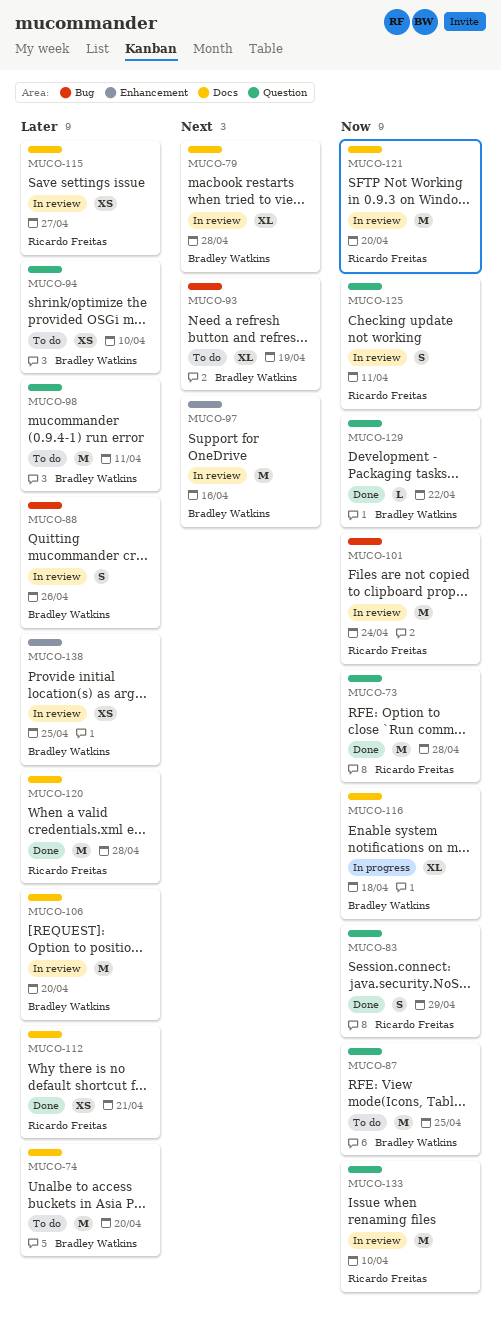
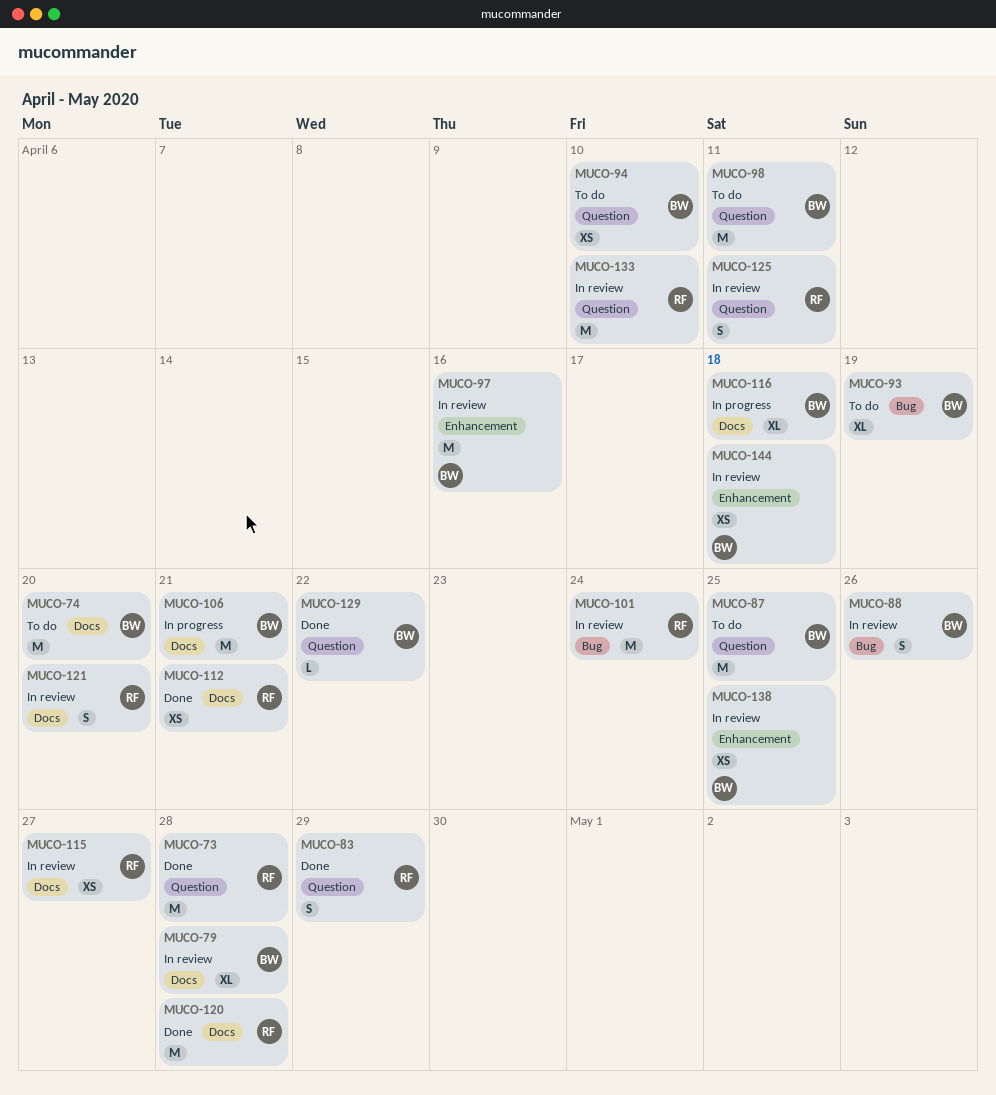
MUCO-106, status: In review -> In progress
MUCO-106, due: Apr 20 -> Apr 21
MUCO-121, estimate: M -> S
MUCO-144: none -> present

